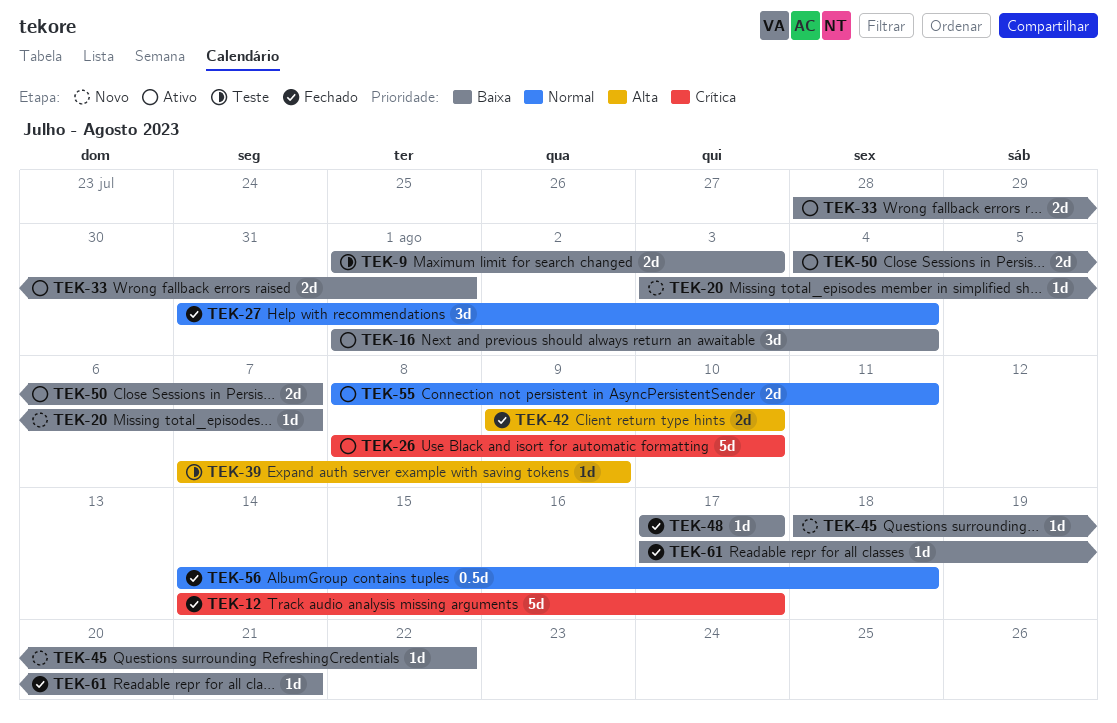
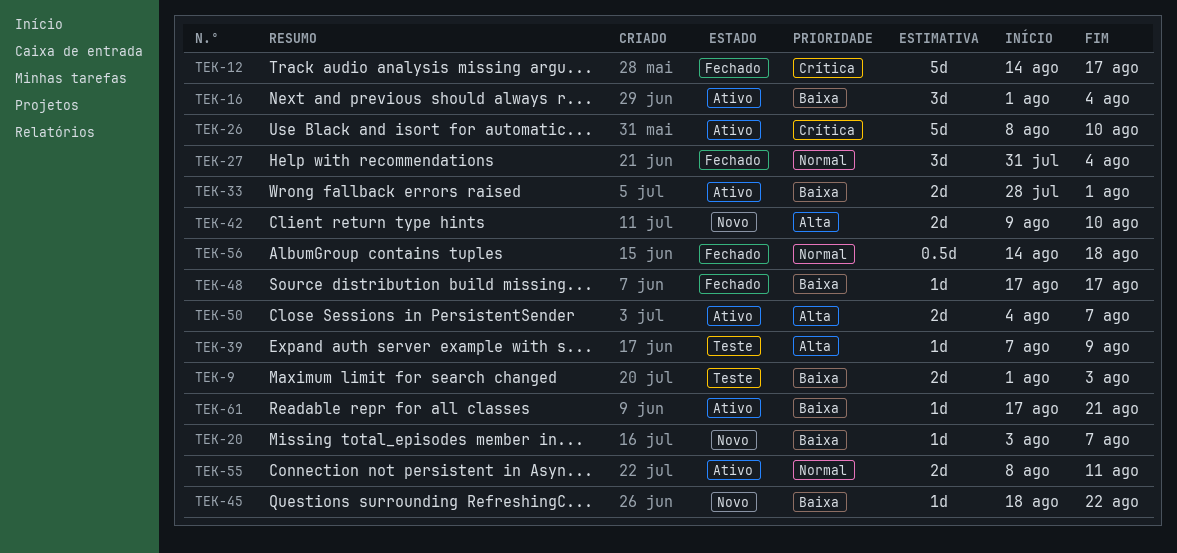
TEK-42, status: Fechado -> Novo
TEK-50, priority: Baixa -> Alta
TEK-61, status: Fechado -> Ativo

